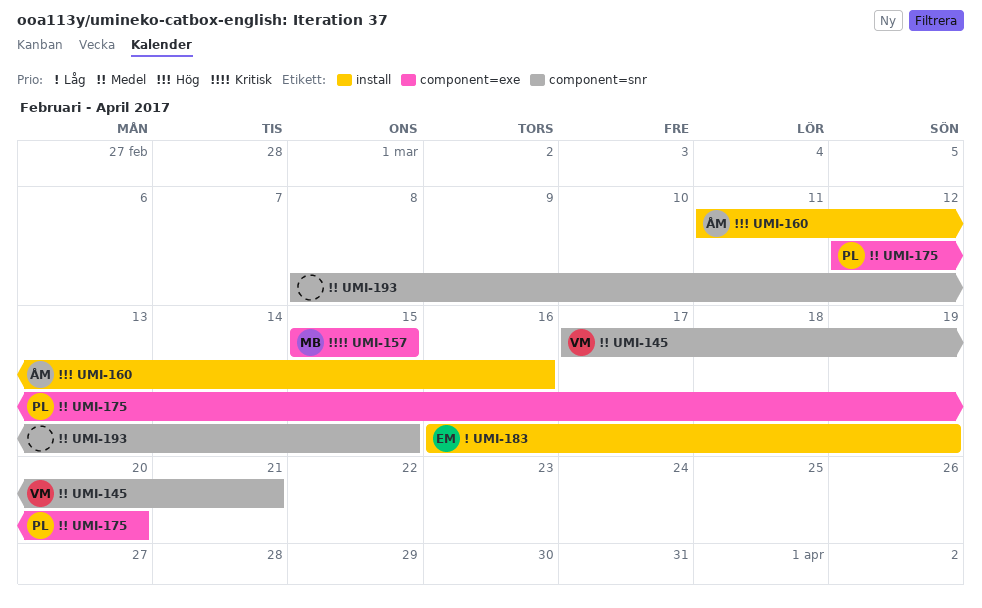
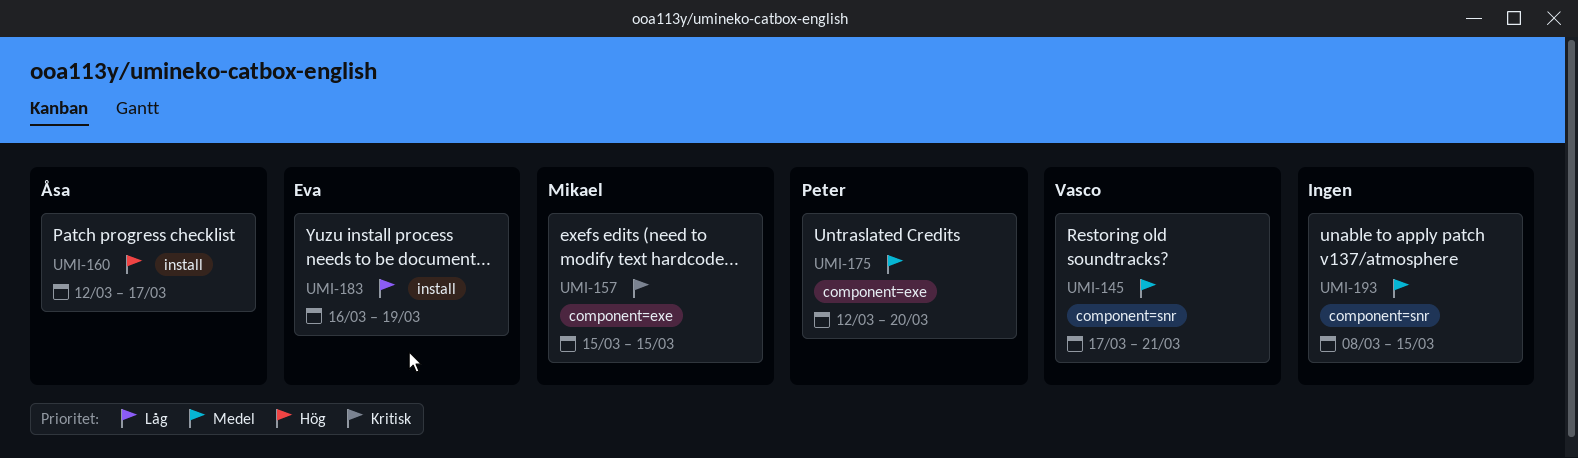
UMI-160, start: Mar 11 -> Mar 12
UMI-160, due: Mar 16 -> Mar 17

